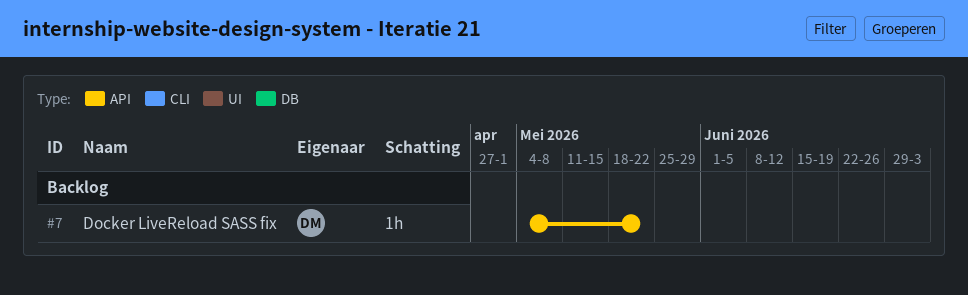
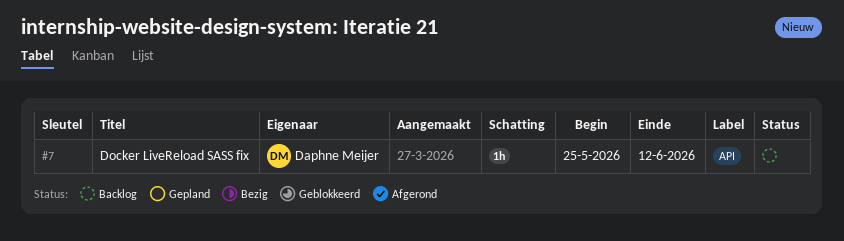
#7, start: May 4 -> May 25
#7, due: May 22 -> Jun 12

